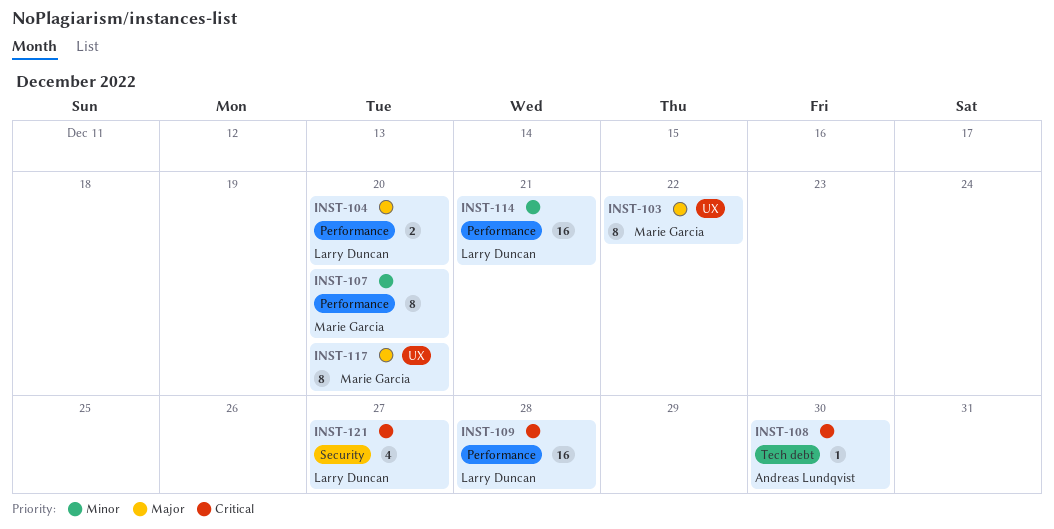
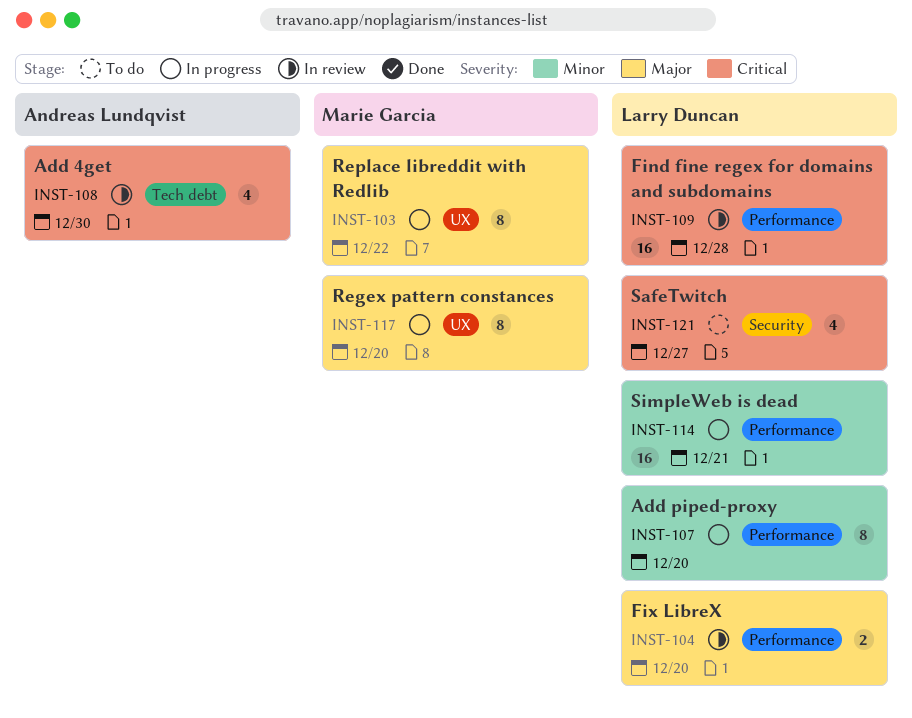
INST-107, owner: Marie Garcia -> Larry Duncan
INST-108, estimate: 1 -> 4

